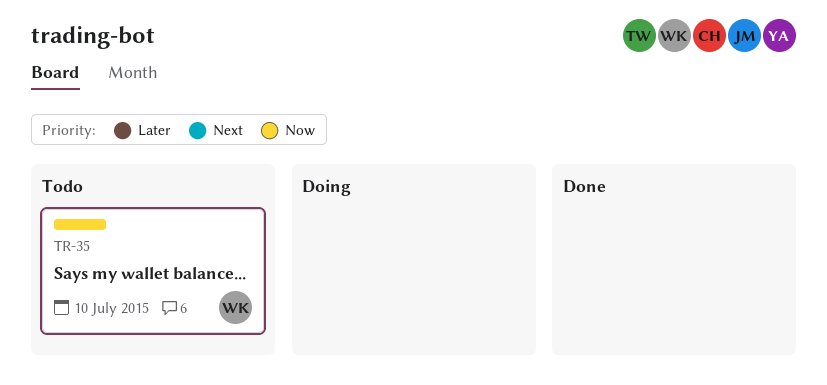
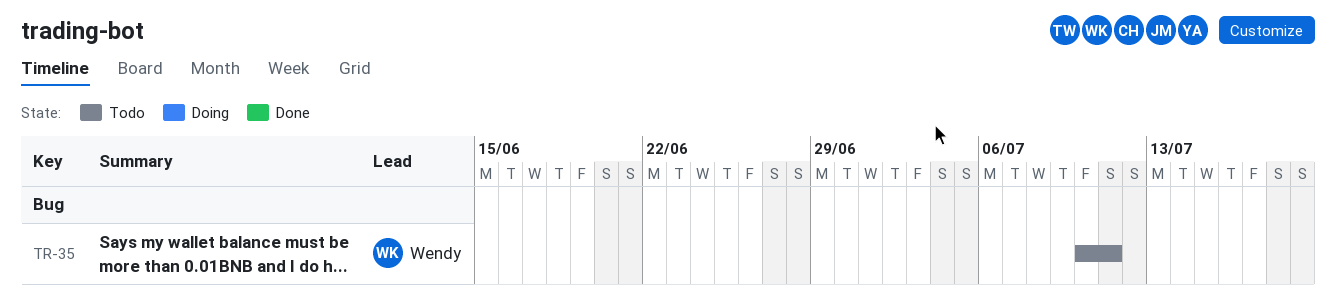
TR-35, due: Jul 10 -> Jul 11

